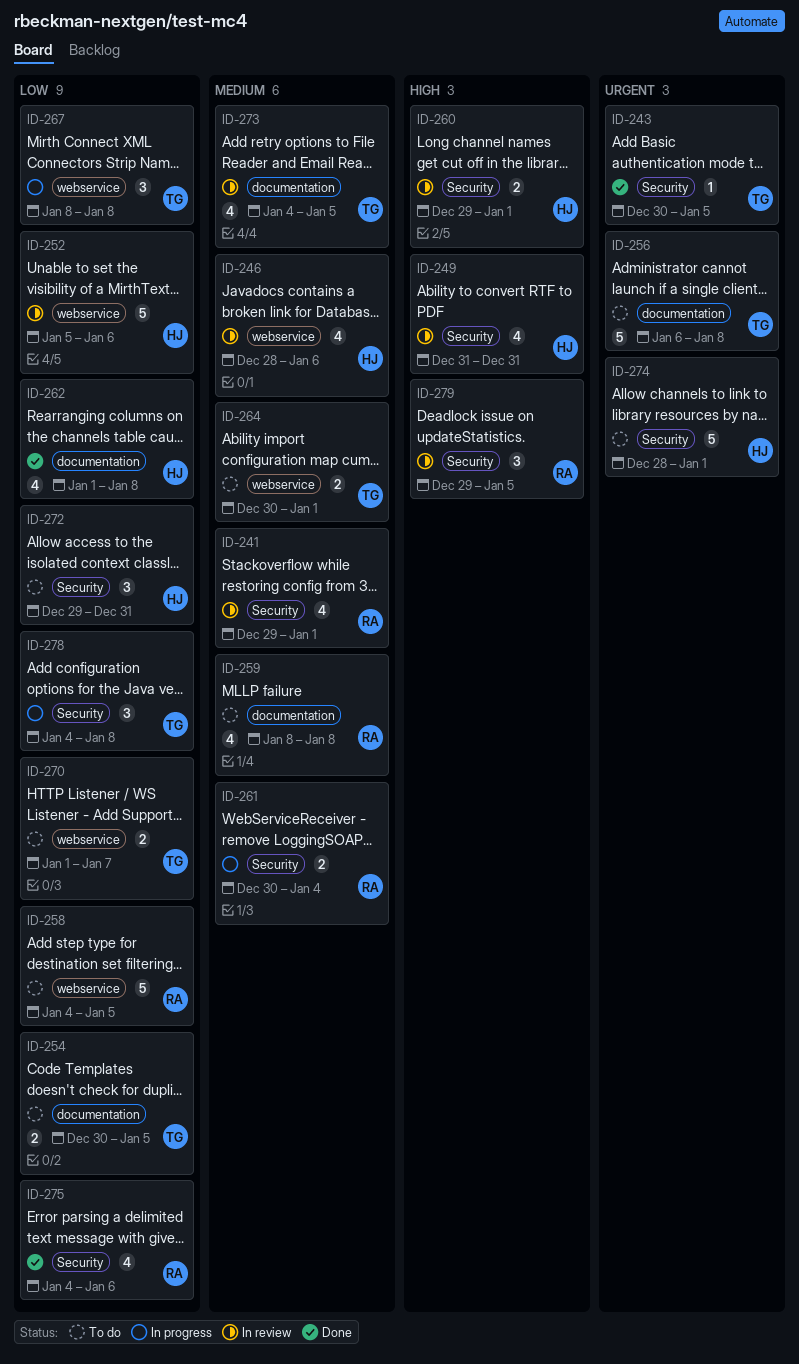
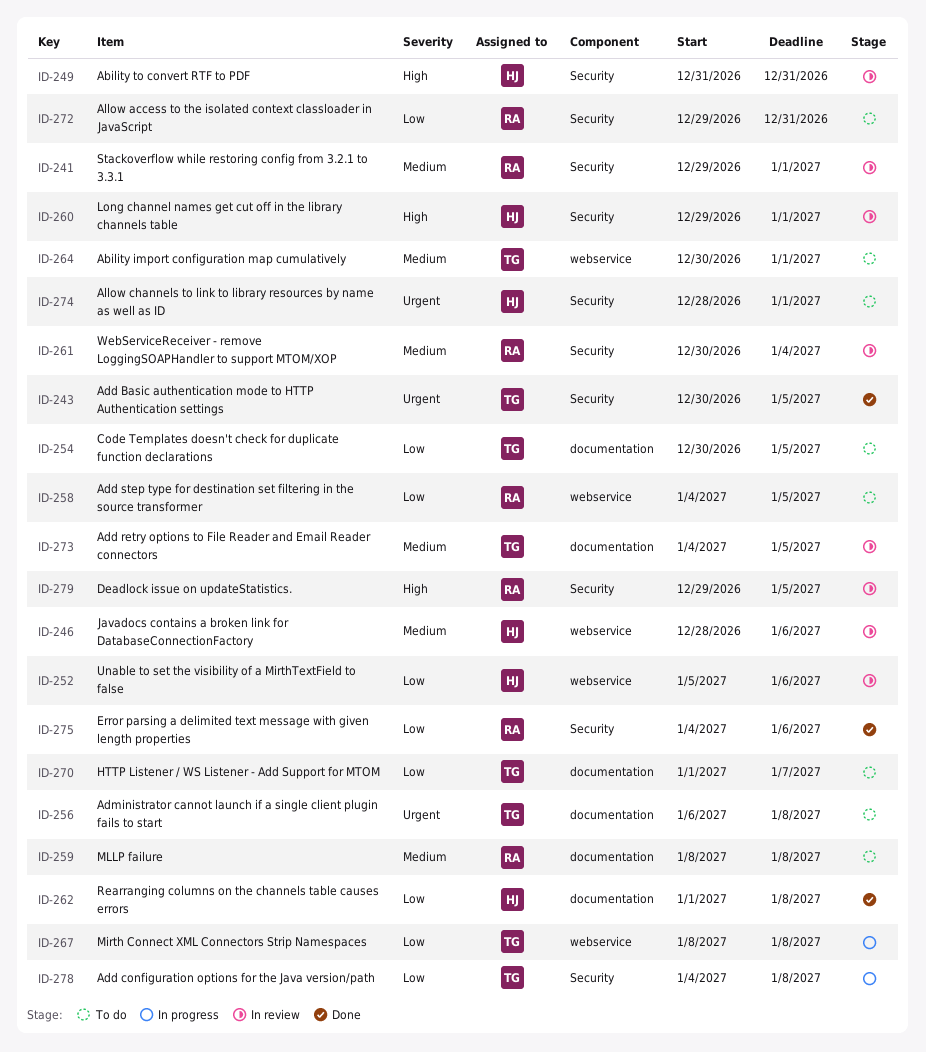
ID-261, status: In progress -> In review
ID-270, label: webservice -> documentation
ID-272, owner: HJ -> RA

